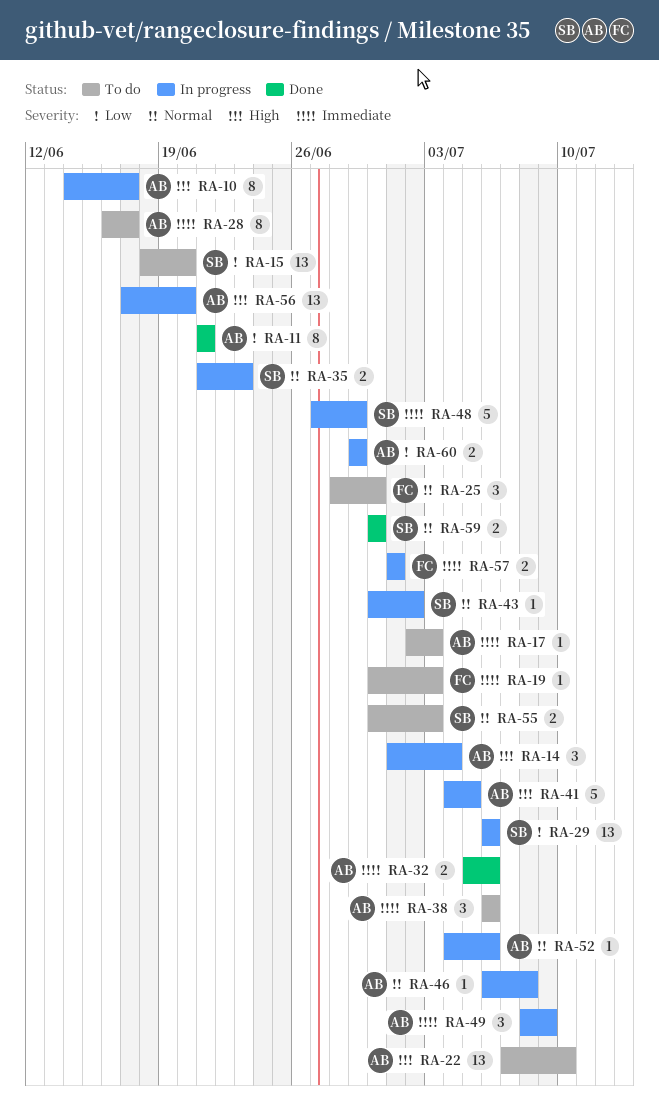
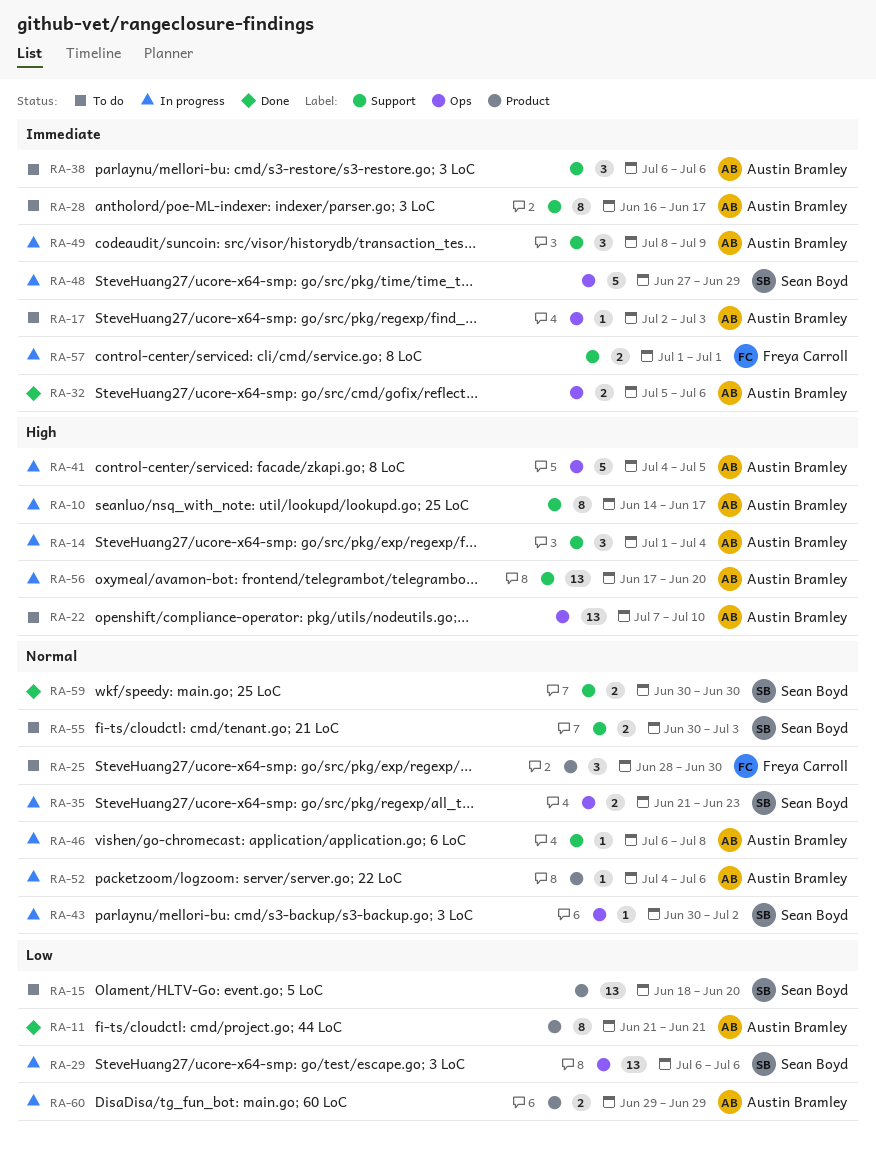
RA-19: present -> none

